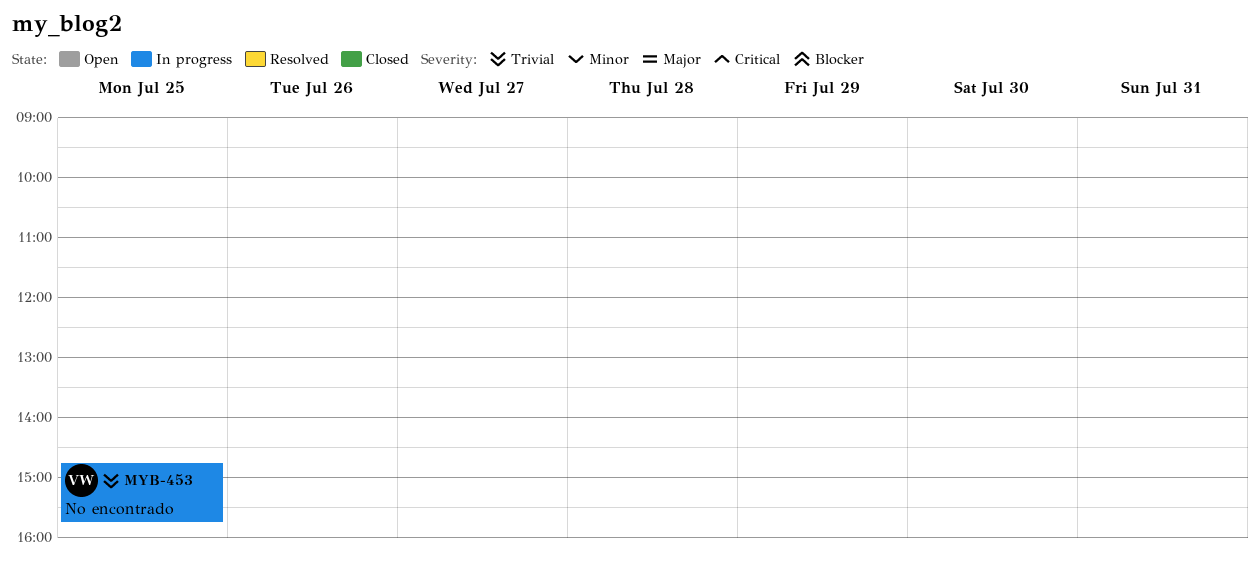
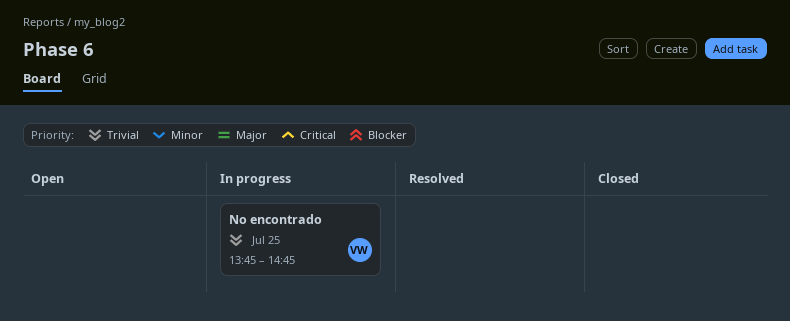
No encontrado, begins: 14:45 -> 13:45
No encontrado, ends: 15:45 -> 14:45

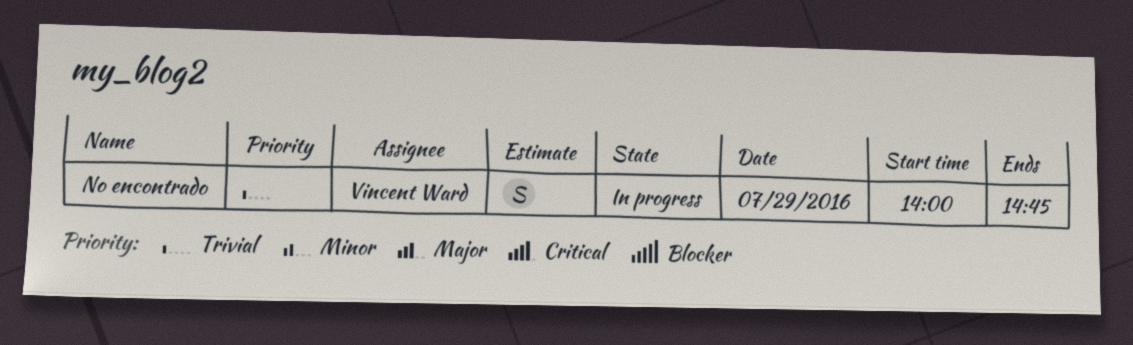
No encontrado, day: Jul 25 -> Jul 29
No encontrado, begins: 13:45 -> 14:00

